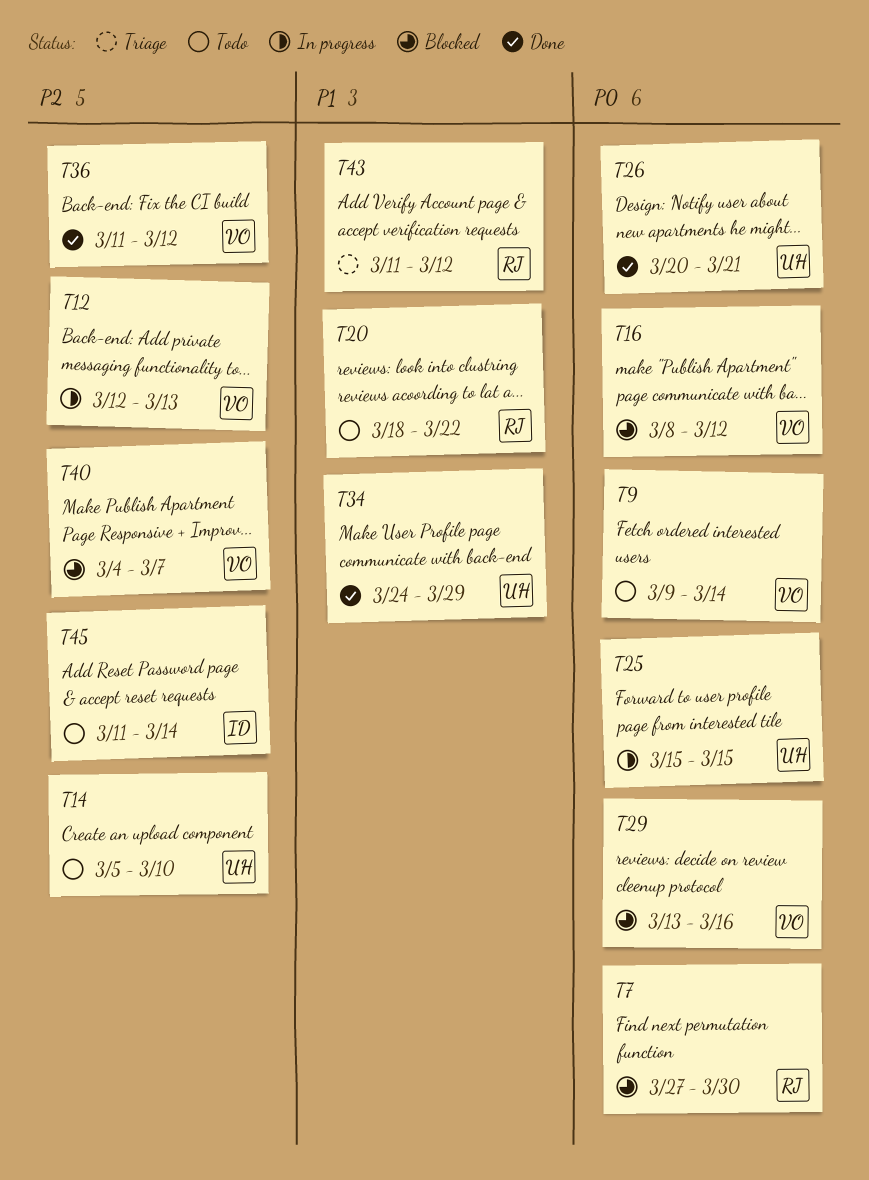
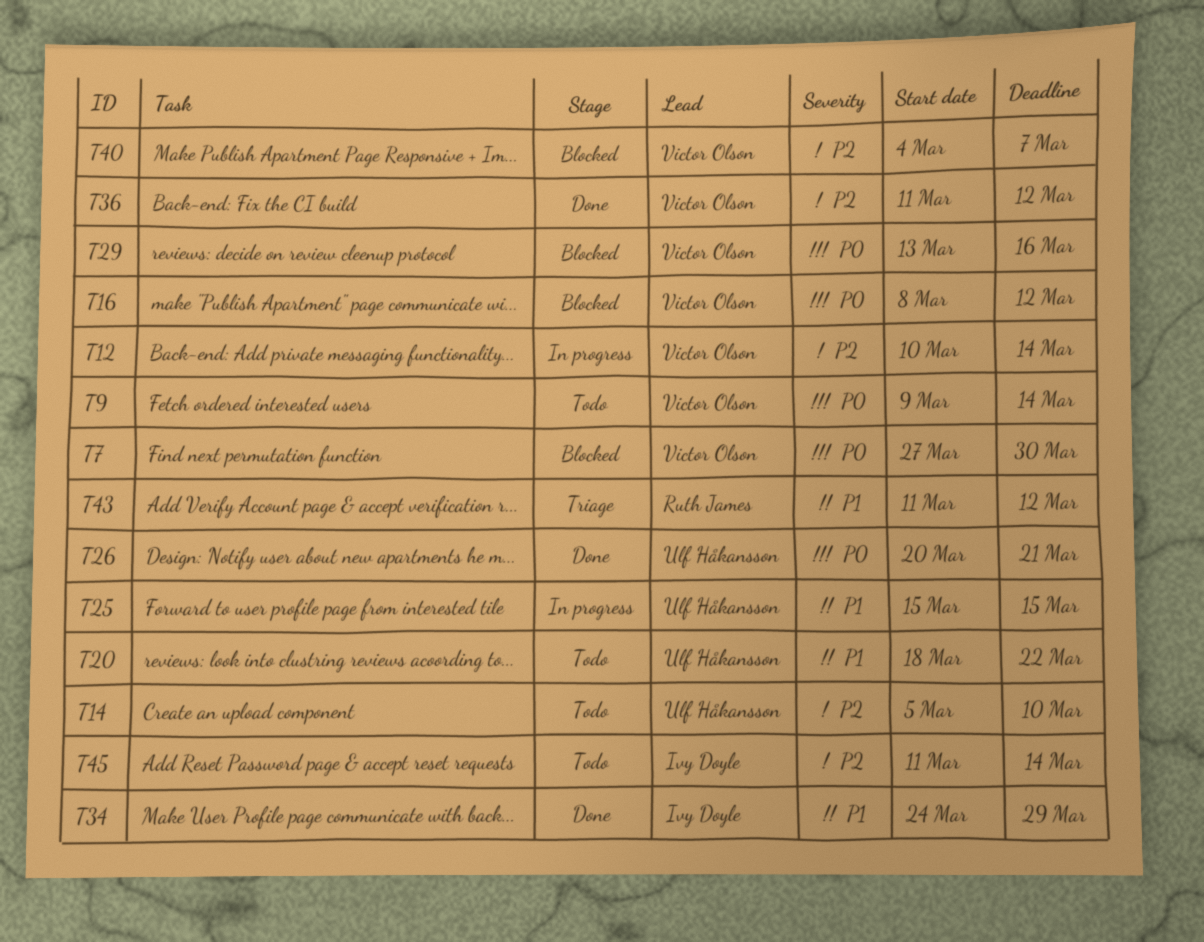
T7, owner: Ruth James -> Victor Olson
T12, start: Mar 12 -> Mar 10
T12, due: Mar 13 -> Mar 14
T20, owner: Ruth James -> Ulf Håkansson
T25, priority: P0 -> P1
T34, owner: Ulf Håkansson -> Ivy Doyle

